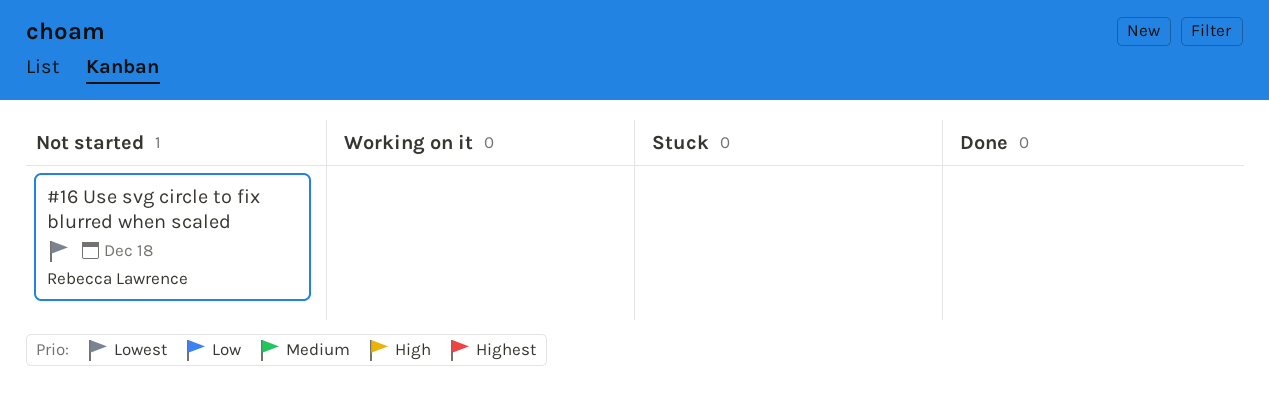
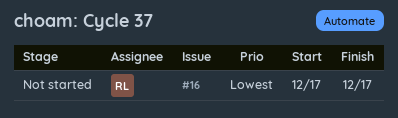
#16, due: Dec 18 -> Dec 17

